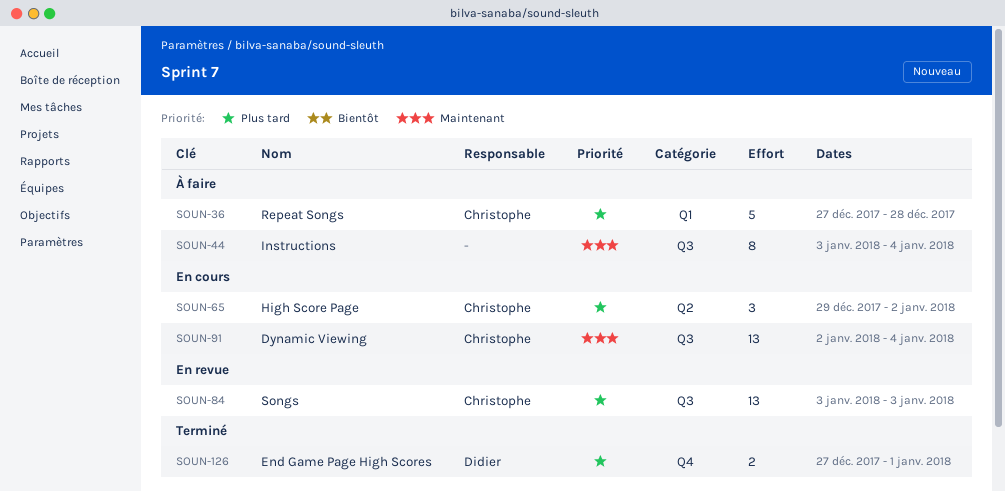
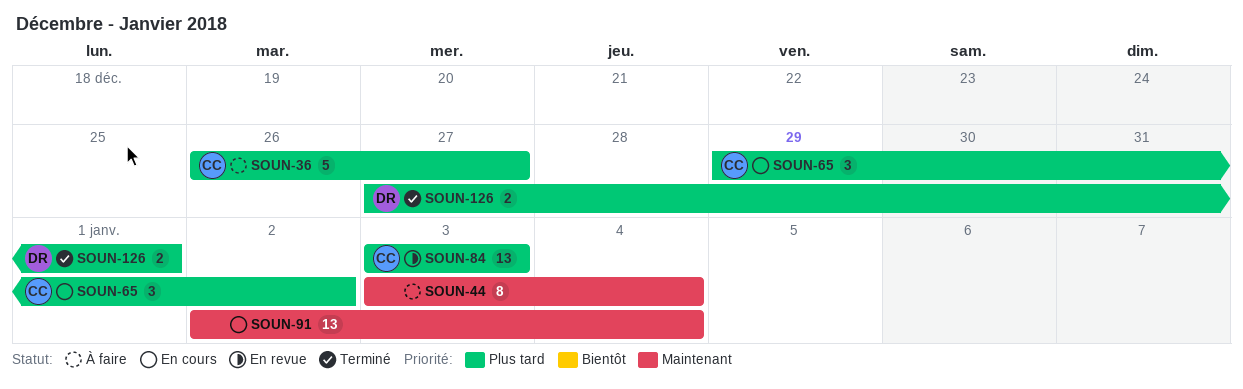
SOUN-36, start: Dec 27 -> Dec 26
SOUN-36, due: Dec 28 -> Dec 27
SOUN-91, owner: Christophe -> none

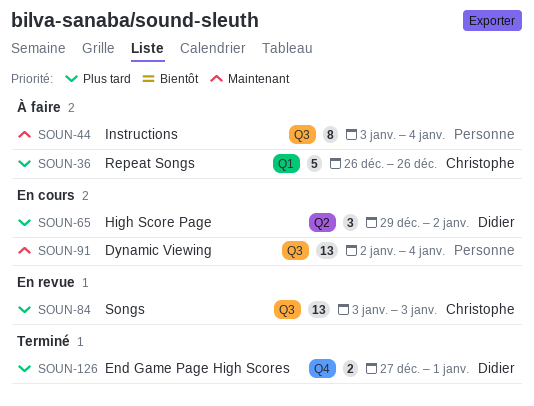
SOUN-36, due: Dec 27 -> Dec 26
SOUN-65, owner: Christophe -> Didier

